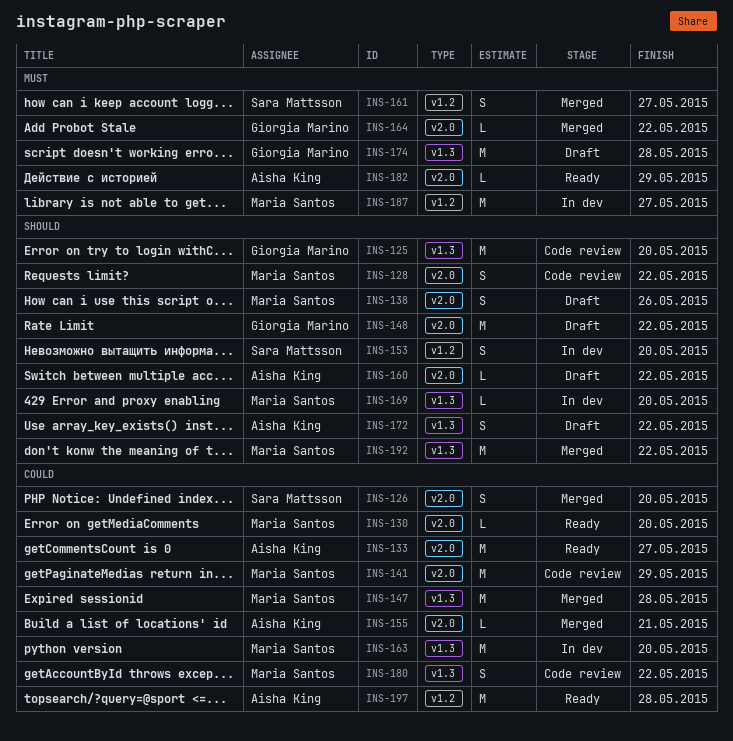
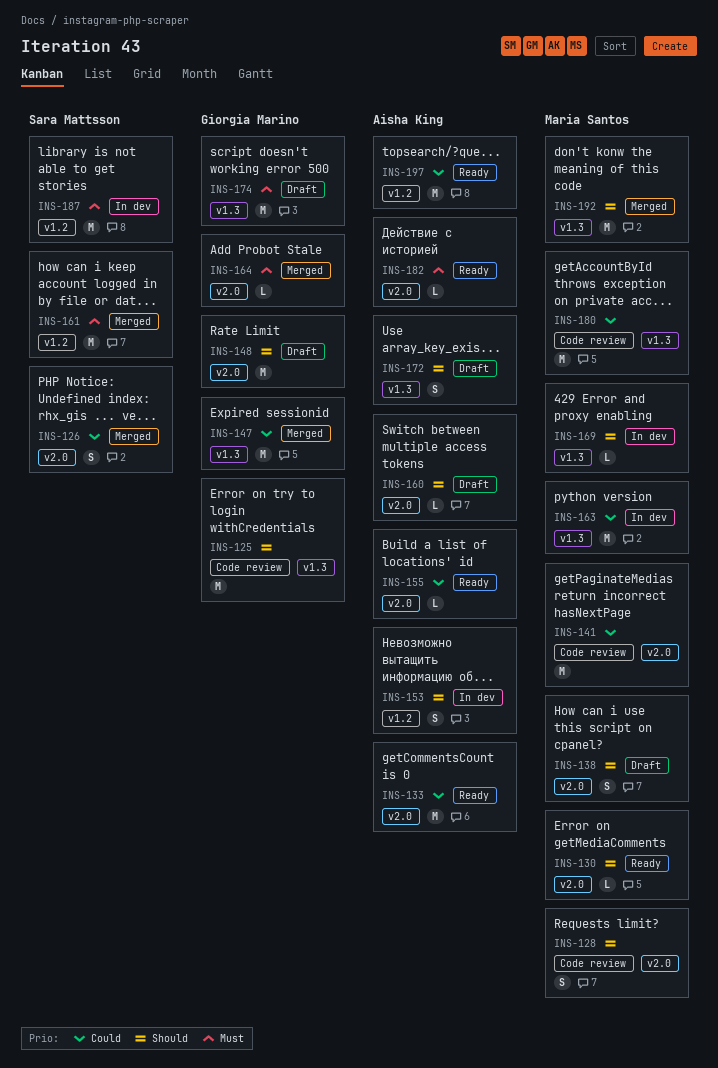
INS-130, priority: Could -> Should
INS-147, owner: Maria Santos -> Giorgia Marino
INS-153, owner: Sara Mattsson -> Aisha King
INS-155, status: Merged -> Ready
INS-161, estimate: S -> M
INS-180, estimate: S -> M
INS-187, owner: Maria Santos -> Sara Mattsson

